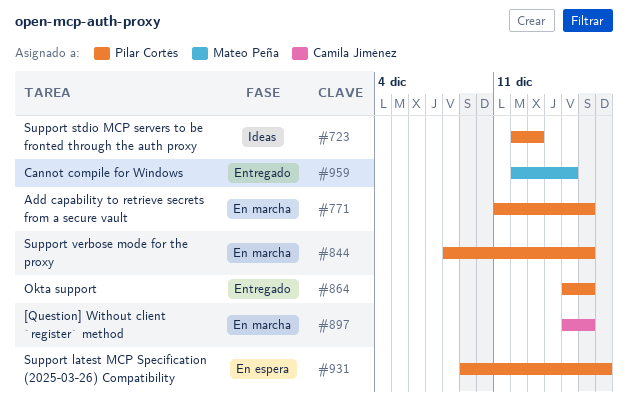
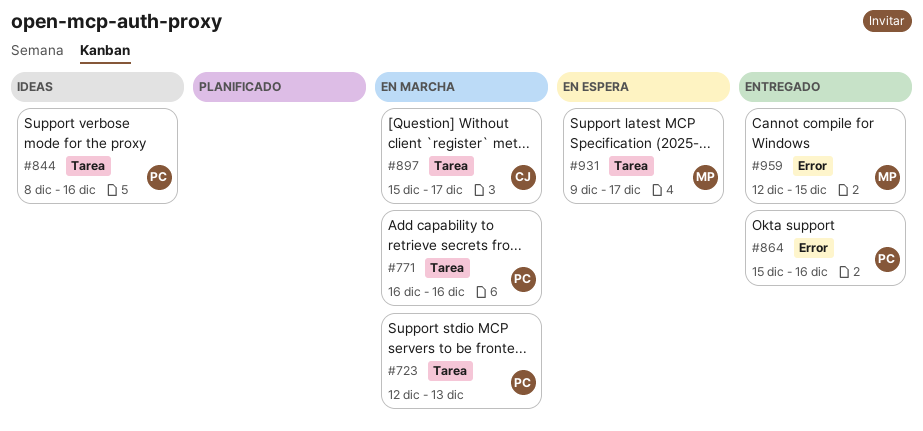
#723, status: Ideas -> En marcha
#771, start: Dec 11 -> Dec 16
#844, status: En marcha -> Ideas
#897, due: Dec 16 -> Dec 17
#931, owner: Pilar Cortés -> Mateo Peña

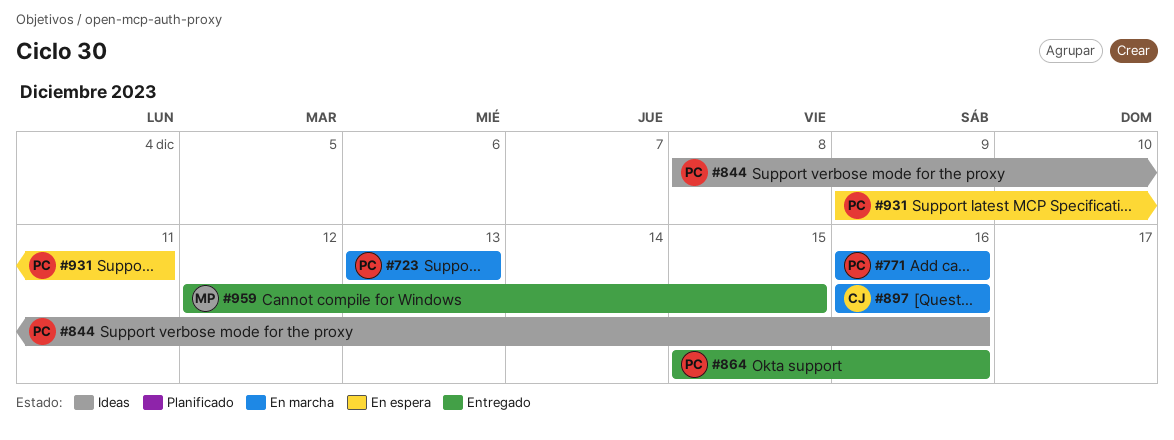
#723, start: Dec 12 -> Dec 13
#897, start: Dec 15 -> Dec 16
#897, due: Dec 17 -> Dec 16
#931, owner: MP -> PC
#931, due: Dec 17 -> Dec 11

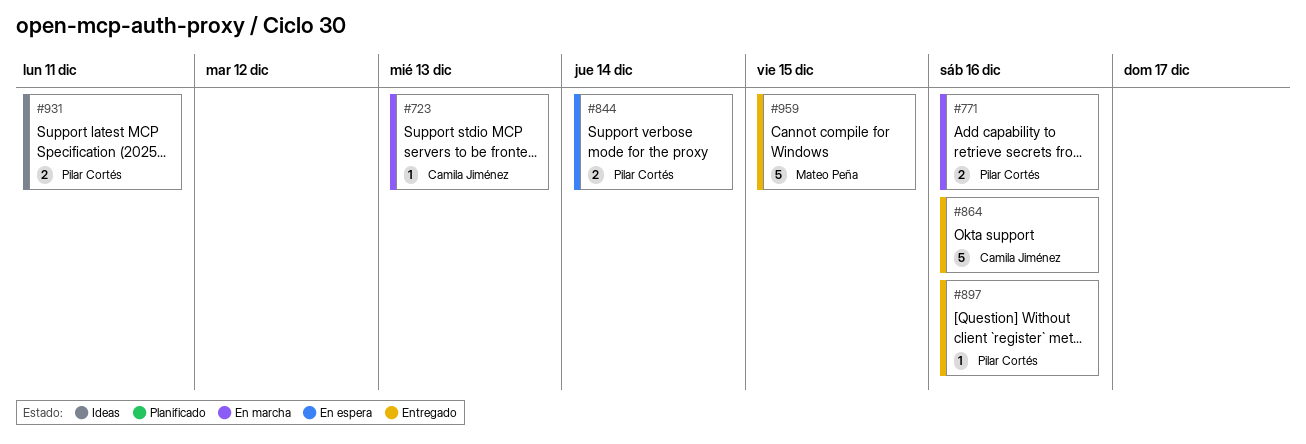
#723, owner: Pilar Cortés -> Camila Jiménez
#844, status: Ideas -> En espera
#844, due: Dec 16 -> Dec 14
#864, owner: Pilar Cortés -> Camila Jiménez
#897, status: En marcha -> Entregado
#897, owner: Camila Jiménez -> Pilar Cortés
#931, status: En espera -> Ideas

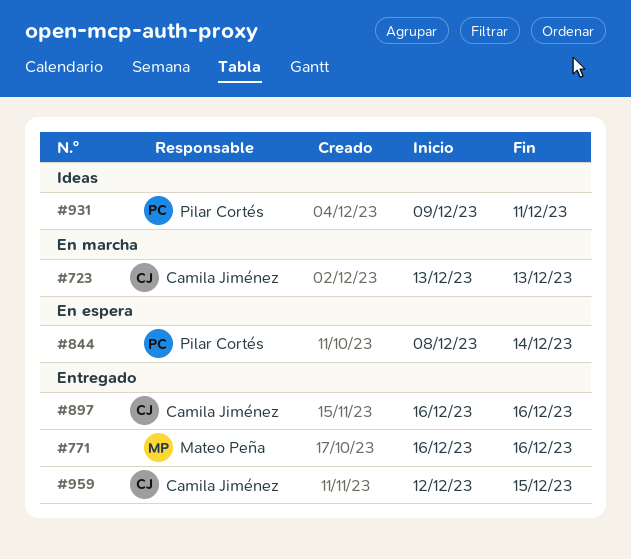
#771, status: En marcha -> Entregado
#771, owner: Pilar Cortés -> Mateo Peña
#864: present -> none
#897, owner: Pilar Cortés -> Camila Jiménez
#959, owner: Mateo Peña -> Camila Jiménez

